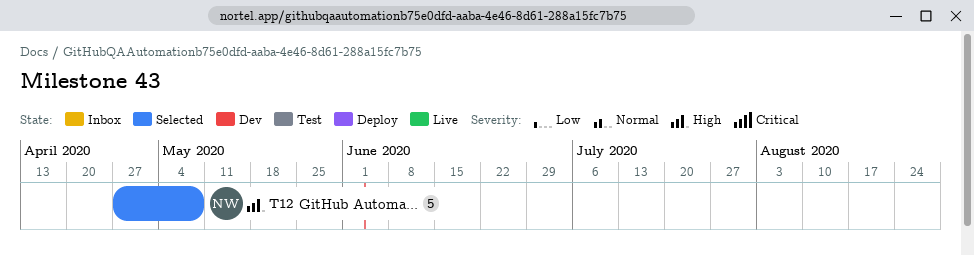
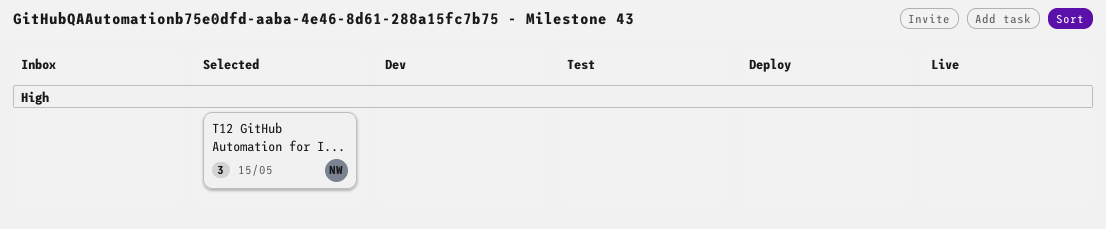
T12, estimate: 5 -> 3
T12, due: May 8 -> May 15

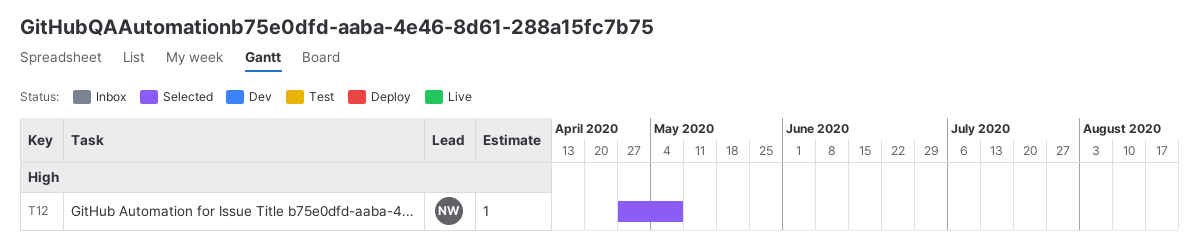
T12, estimate: 3 -> 1
T12, due: May 15 -> May 8

